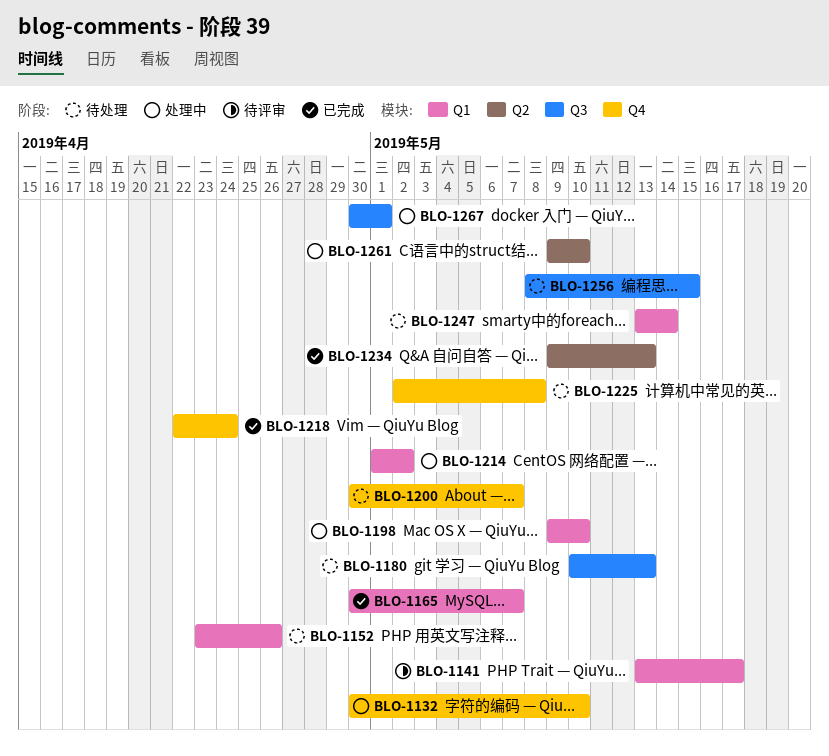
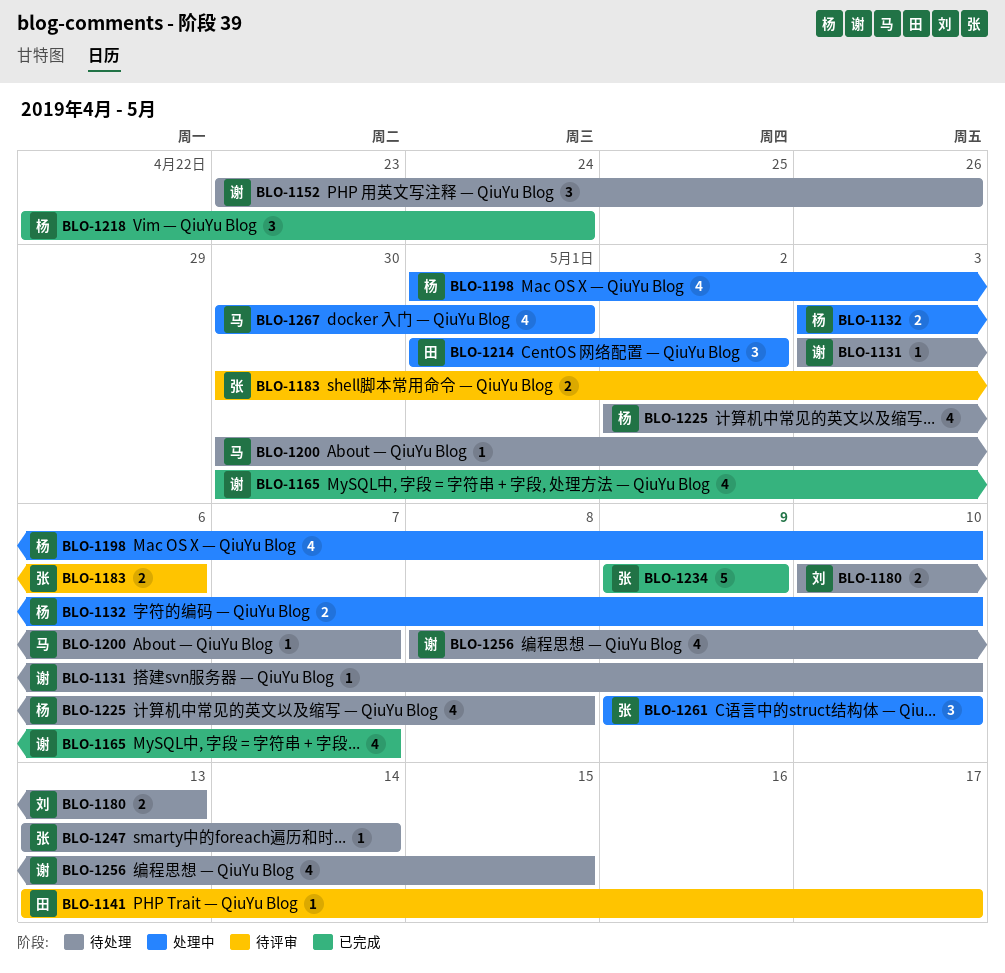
BLO-1131: none -> present
BLO-1132, start: Apr 30 -> May 3
BLO-1183: none -> present
BLO-1198, start: May 9 -> May 1
BLO-1234, due: May 13 -> May 9

